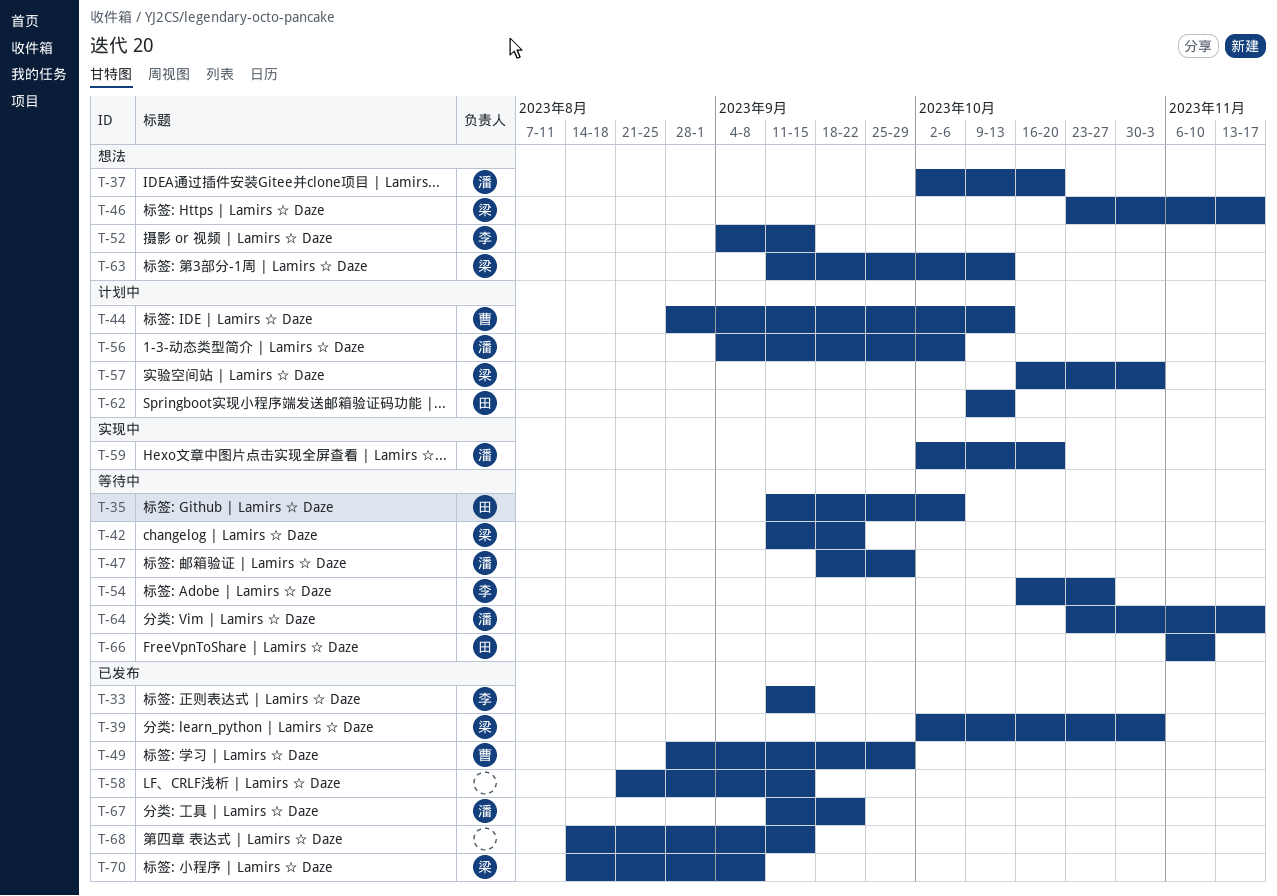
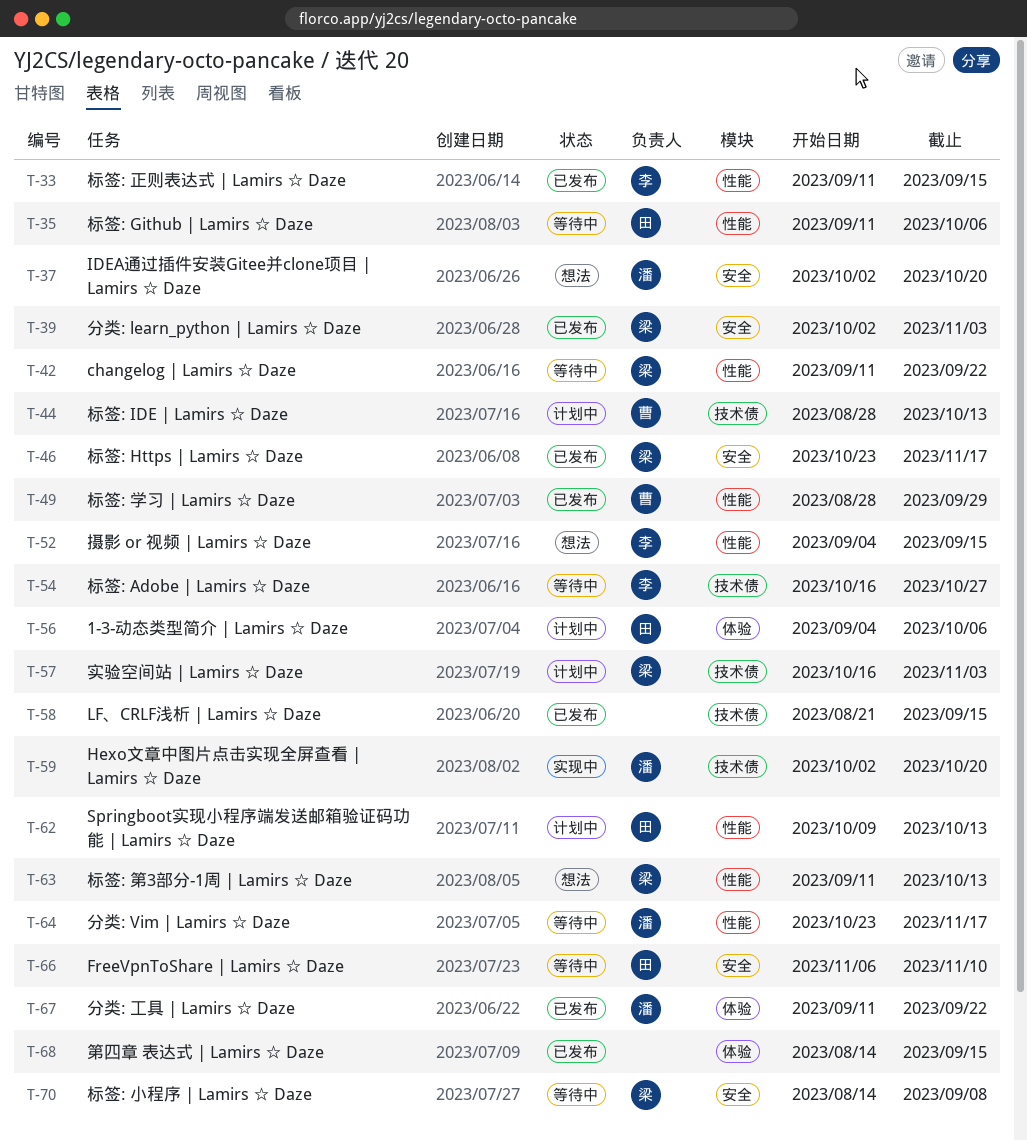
T-46, status: 想法 -> 已发布
T-47: present -> none
T-56, owner: 潘 -> 田
T-70, status: 已发布 -> 等待中

